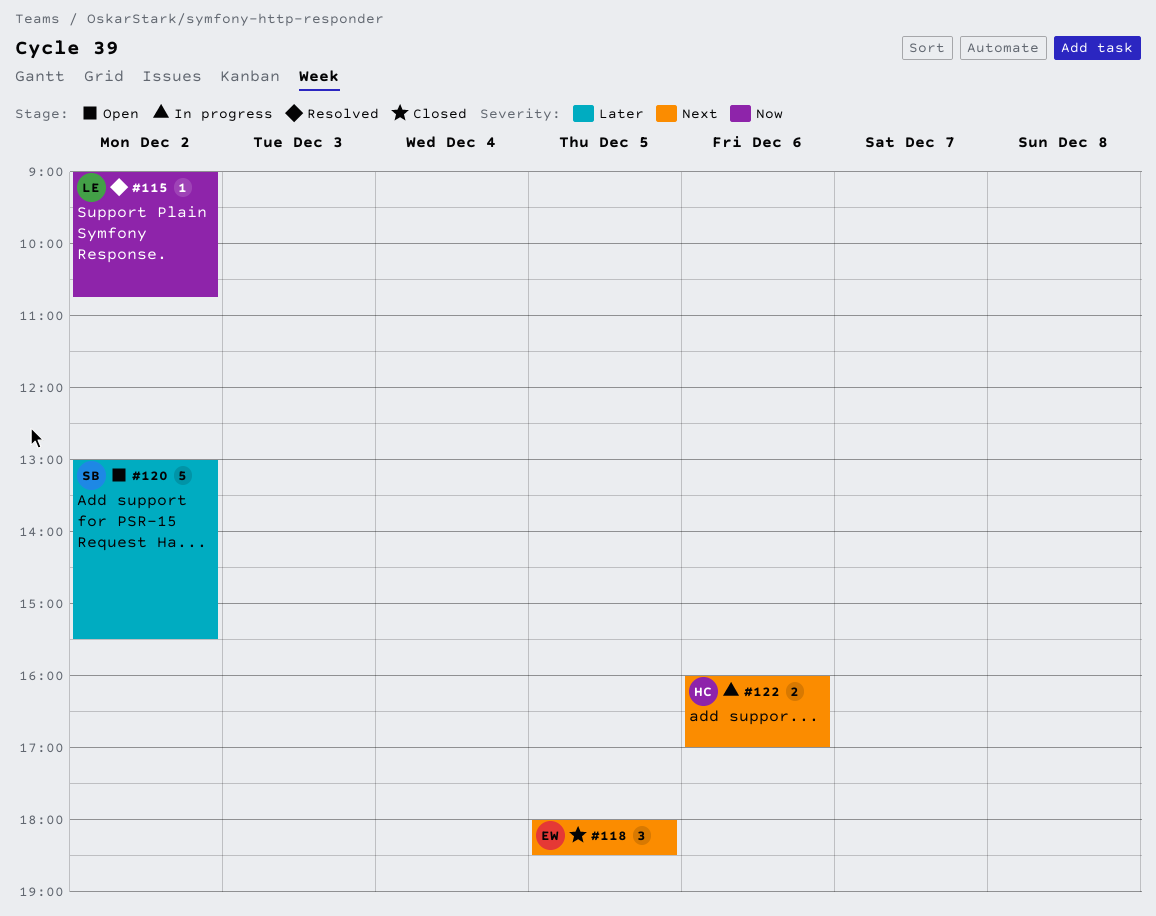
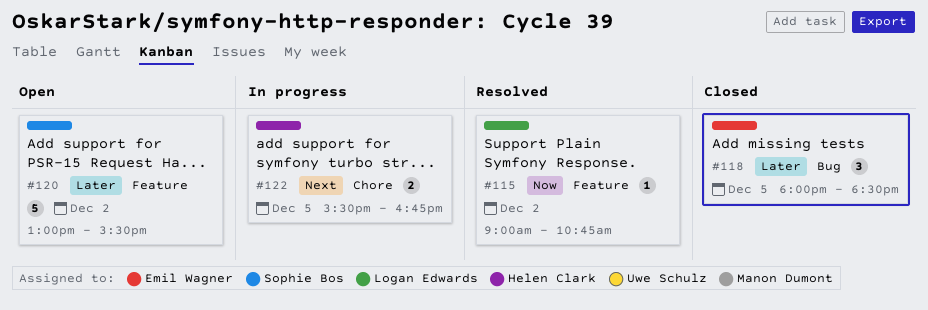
#118, priority: Next -> Later
#122, day: Dec 6 -> Dec 5
#122, begins: 16:00 -> 15:30
#122, ends: 17:00 -> 16:45

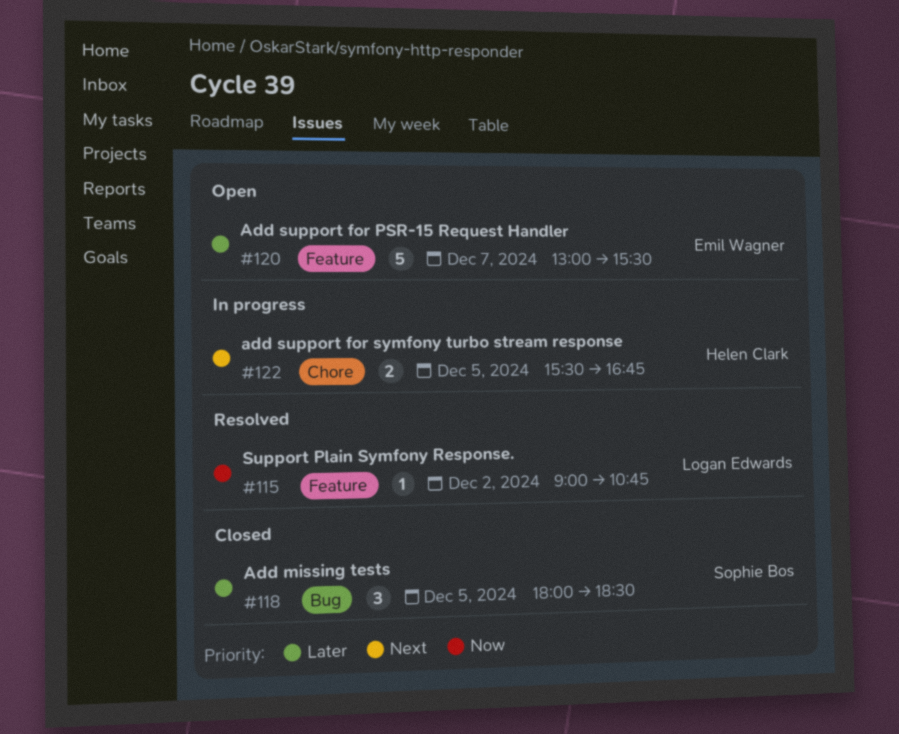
#118, owner: Emil Wagner -> Sophie Bos
#120, owner: Sophie Bos -> Emil Wagner
#120, day: Dec 2 -> Dec 7

